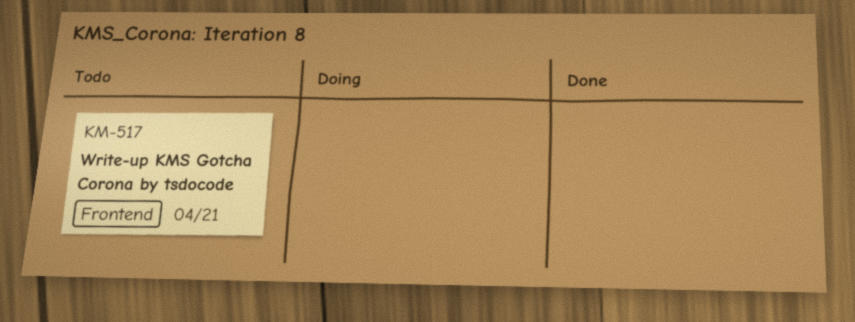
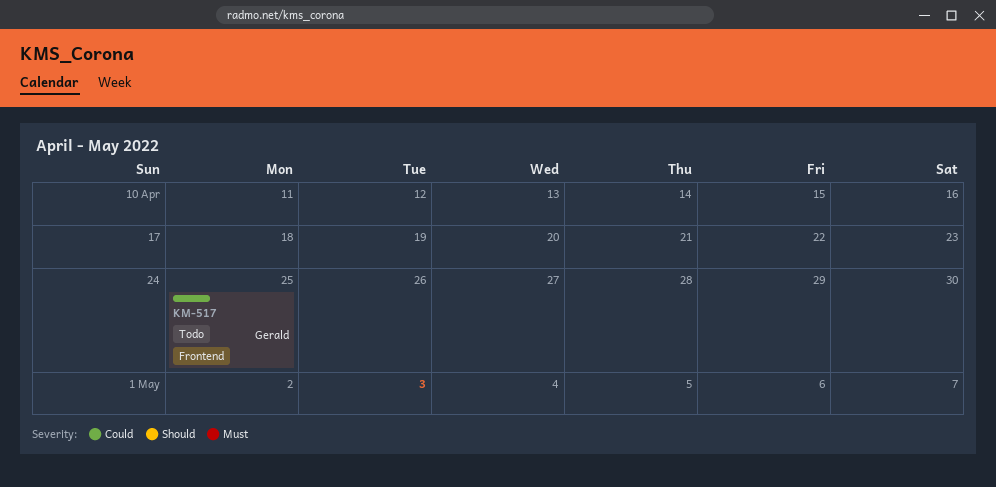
KM-517, due: Apr 21 -> Apr 25

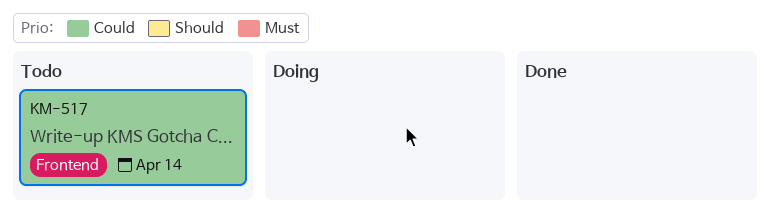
KM-517, due: Apr 25 -> Apr 14

